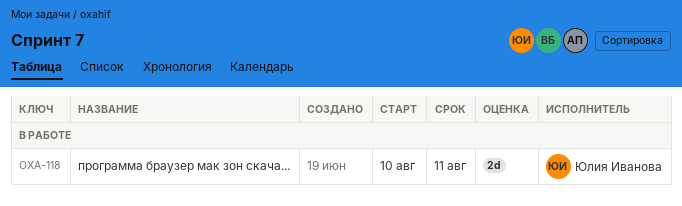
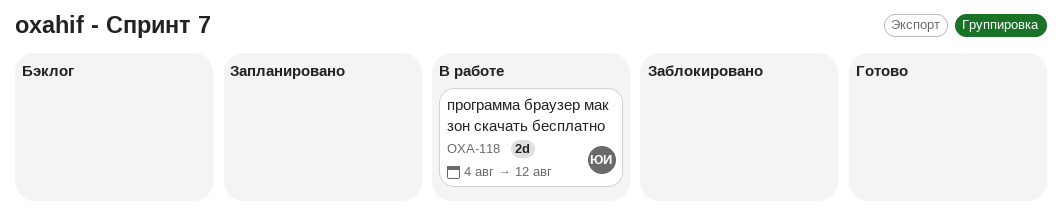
OXA-118, start: Aug 10 -> Aug 4
OXA-118, due: Aug 11 -> Aug 12

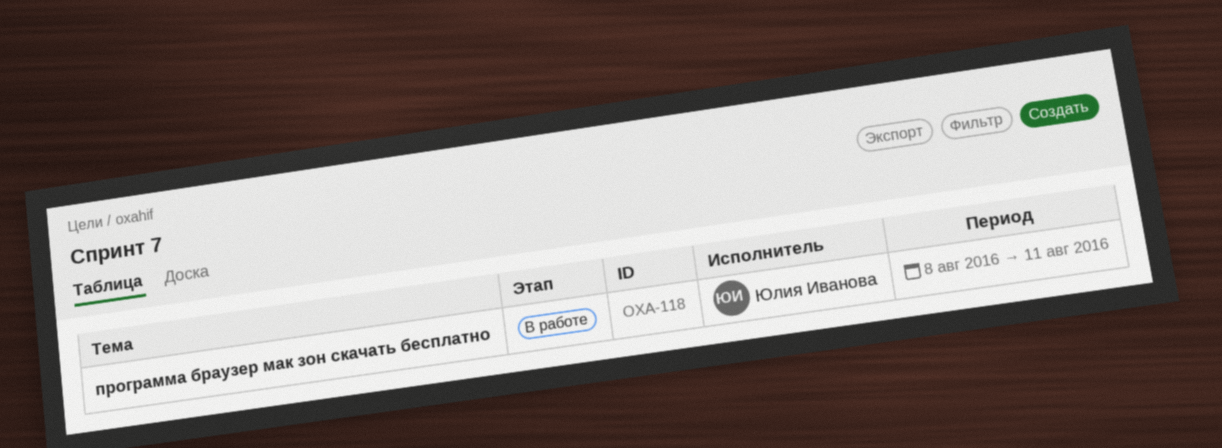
OXA-118, start: Aug 4 -> Aug 8
OXA-118, due: Aug 12 -> Aug 11

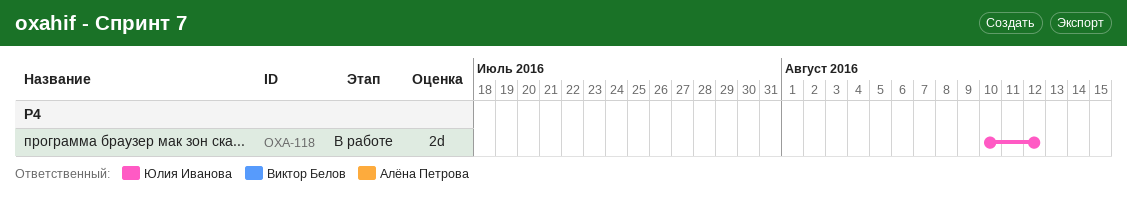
OXA-118, start: Aug 8 -> Aug 10
OXA-118, due: Aug 11 -> Aug 12

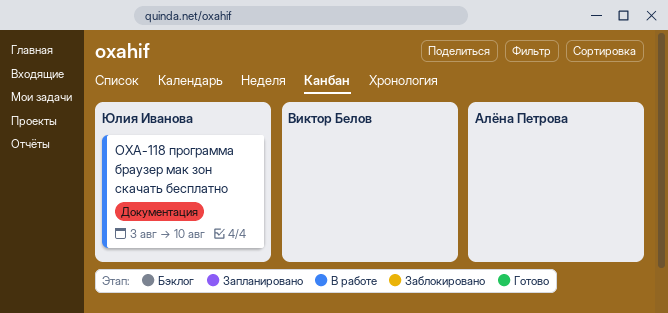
OXA-118, start: Aug 10 -> Aug 3
OXA-118, due: Aug 12 -> Aug 10

